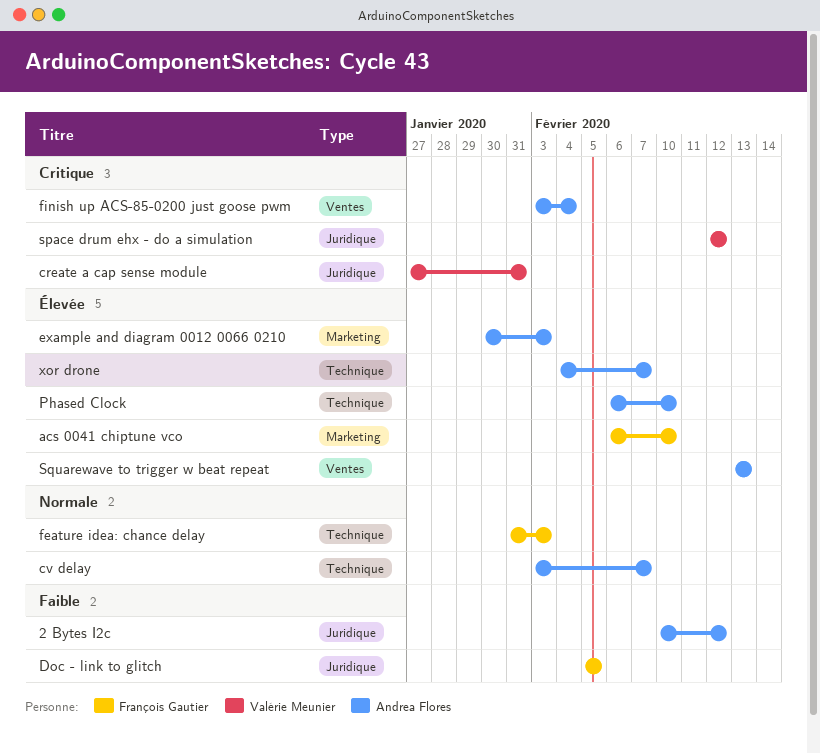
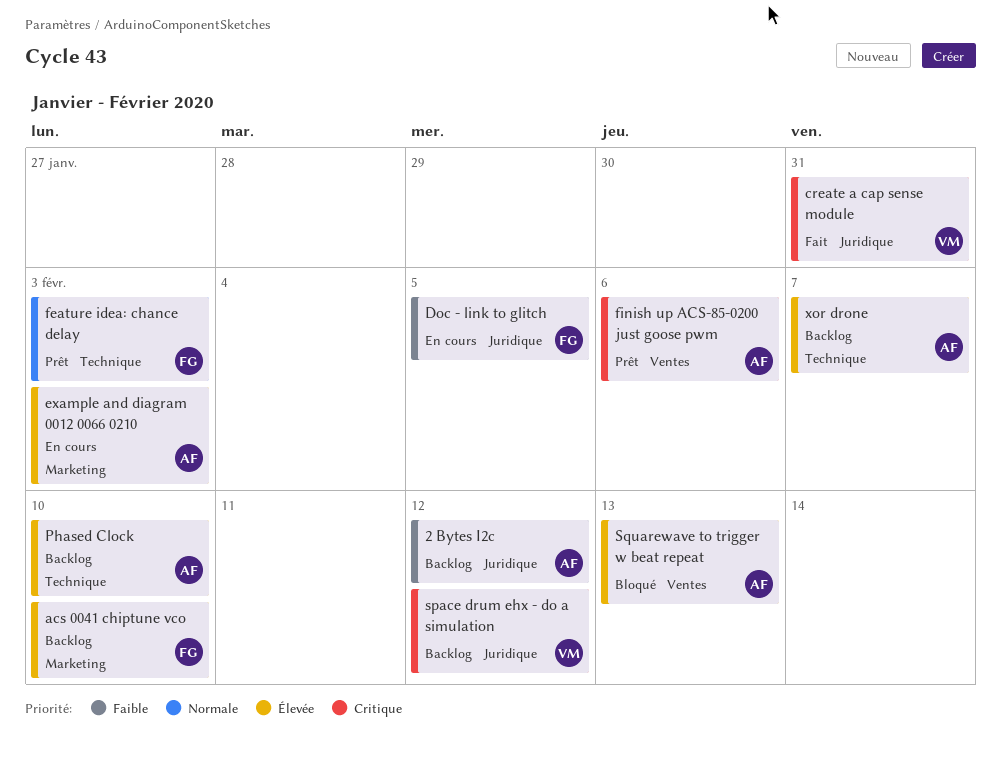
cv delay: present -> none
finish up ACS-85-0200 just goose pwm, due: Feb 4 -> Feb 6

